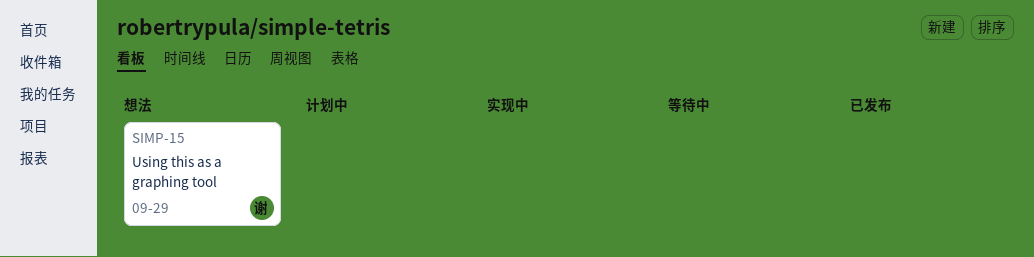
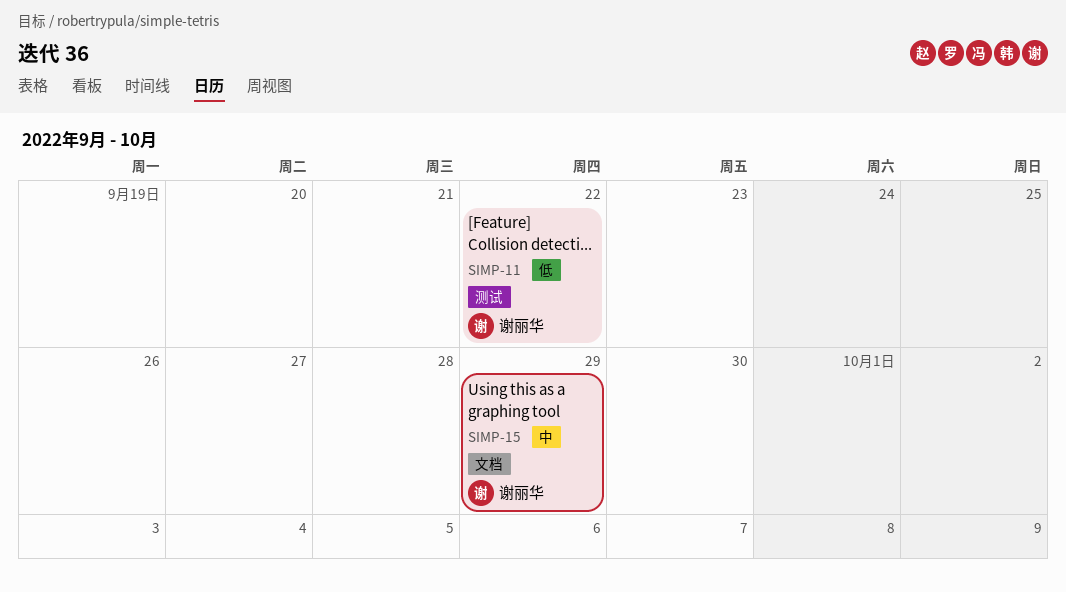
SIMP-11: none -> present

